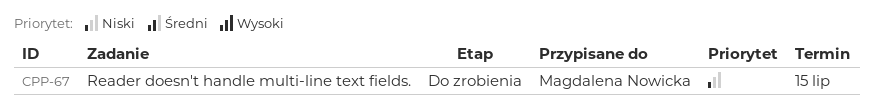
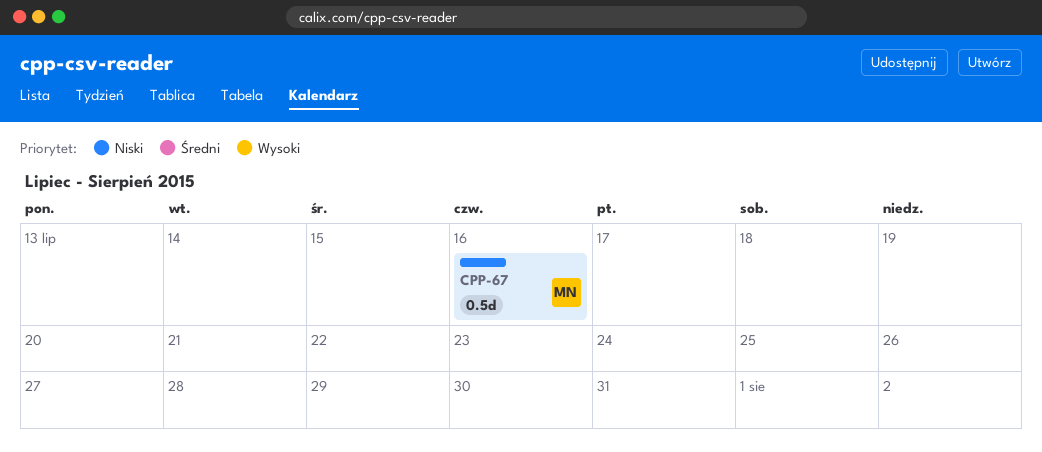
CPP-67, due: Jul 15 -> Jul 16

